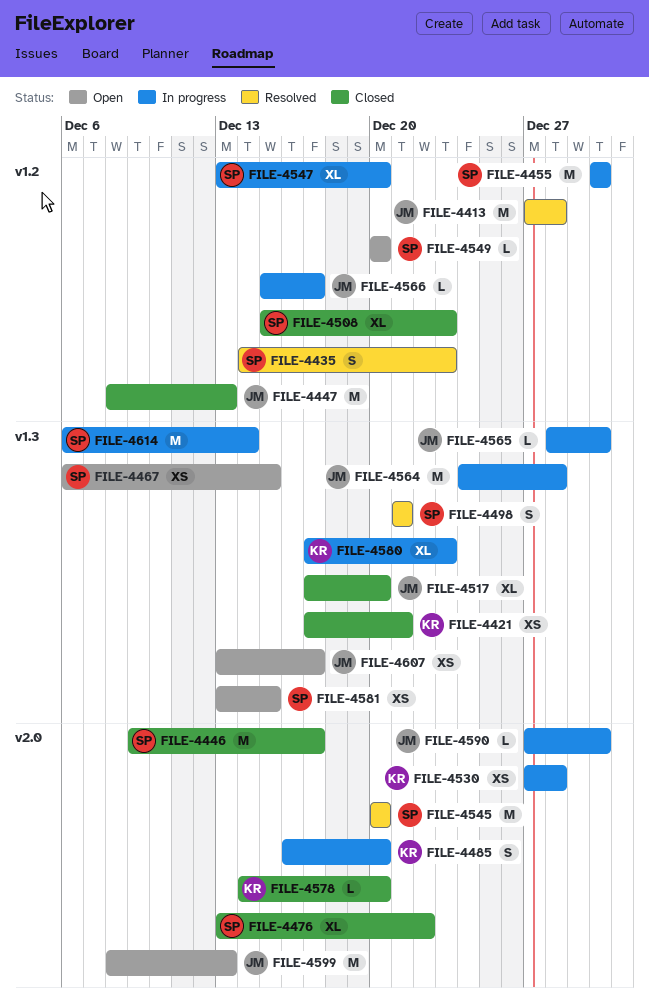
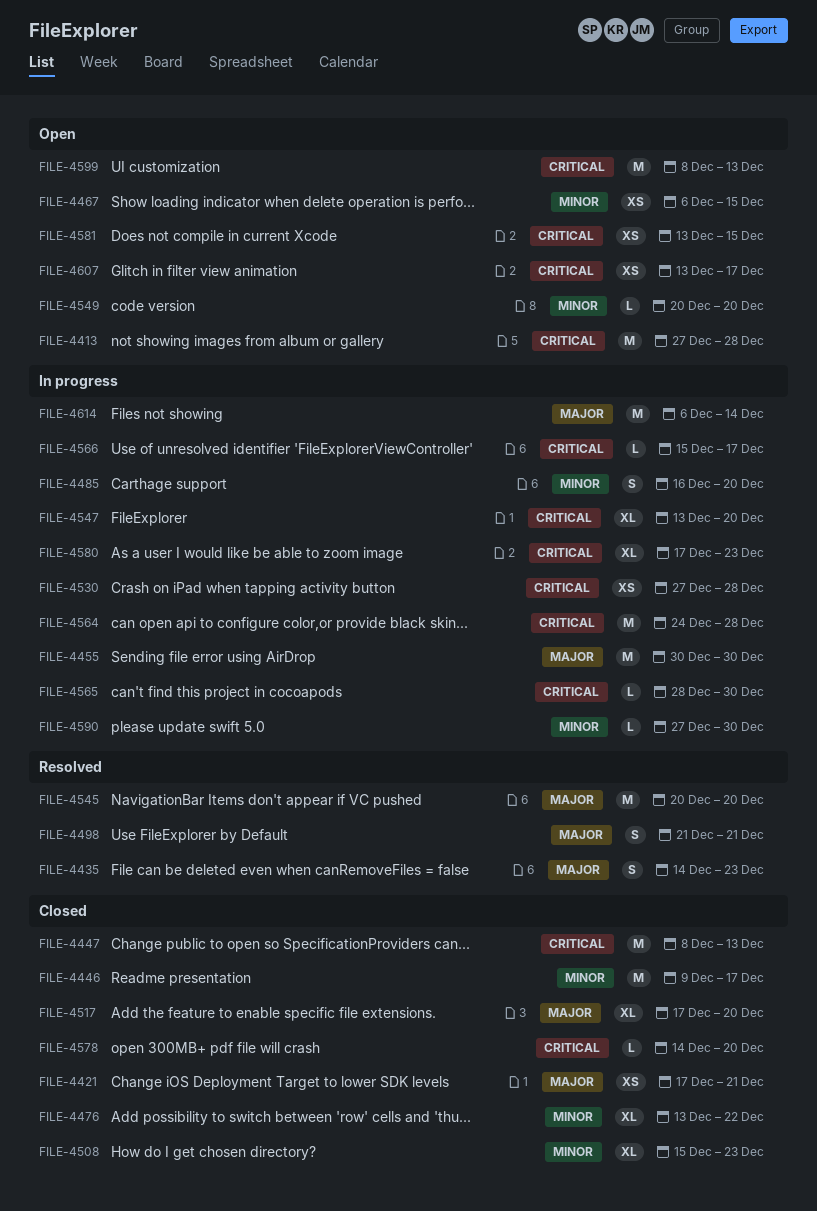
FILE-4413, status: Resolved -> Open

